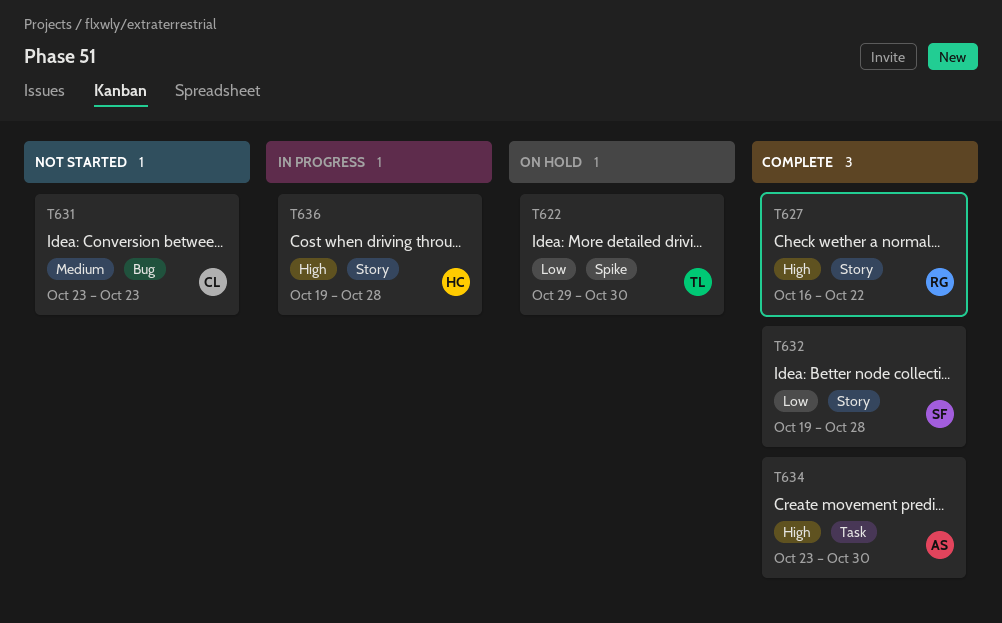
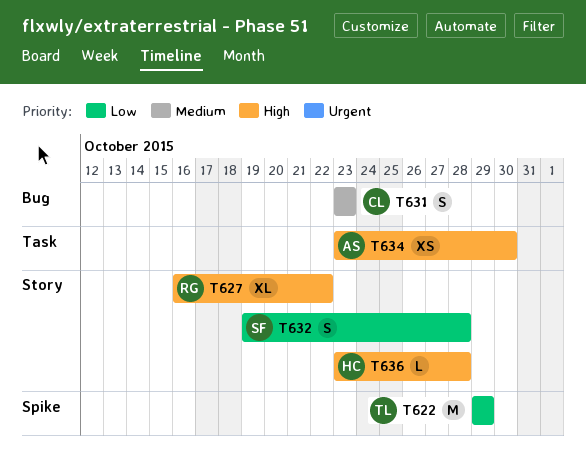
T622, due: Oct 30 -> Oct 29
T636, start: Oct 19 -> Oct 23

